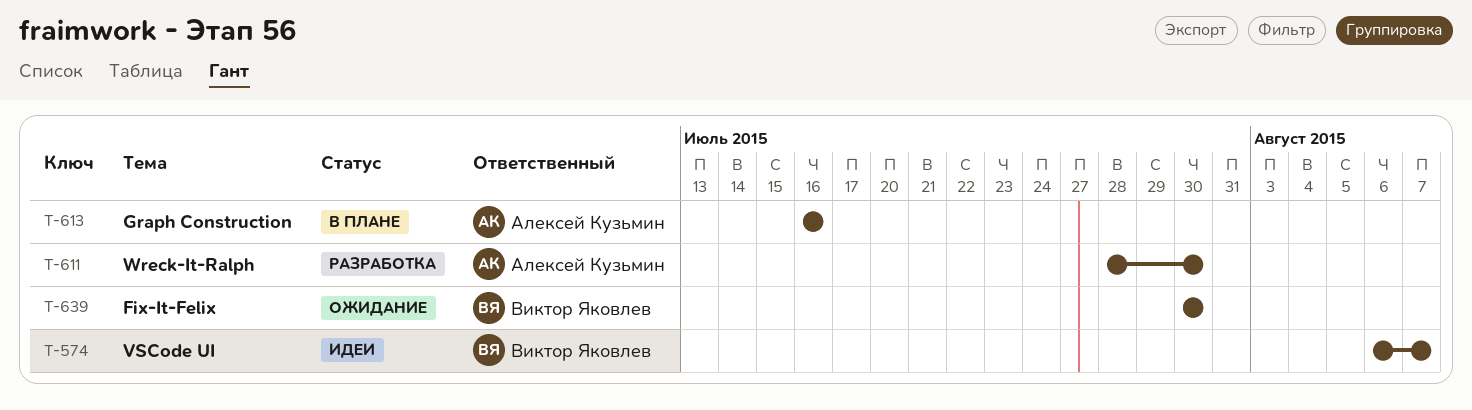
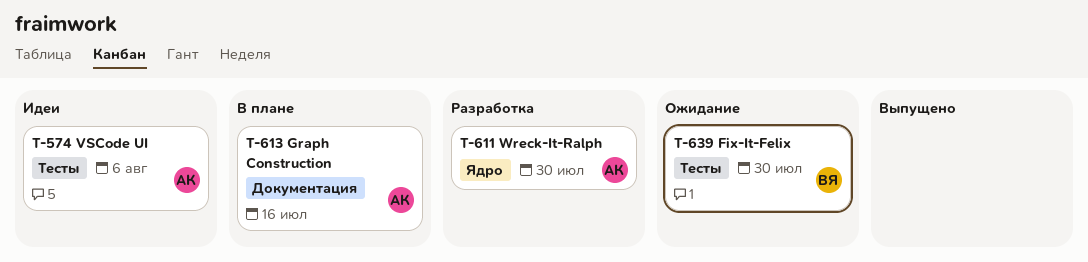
T-574, owner: Виктор Яковлев -> Алексей Кузьмин
T-574, due: Aug 7 -> Aug 6

